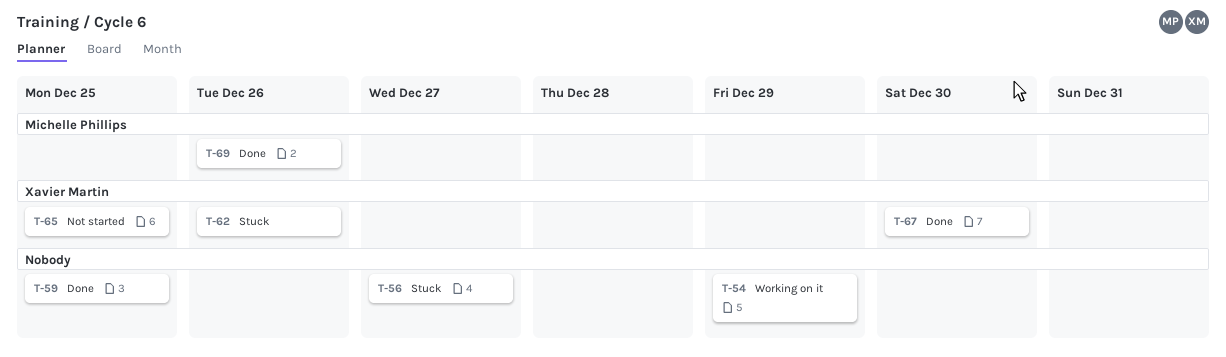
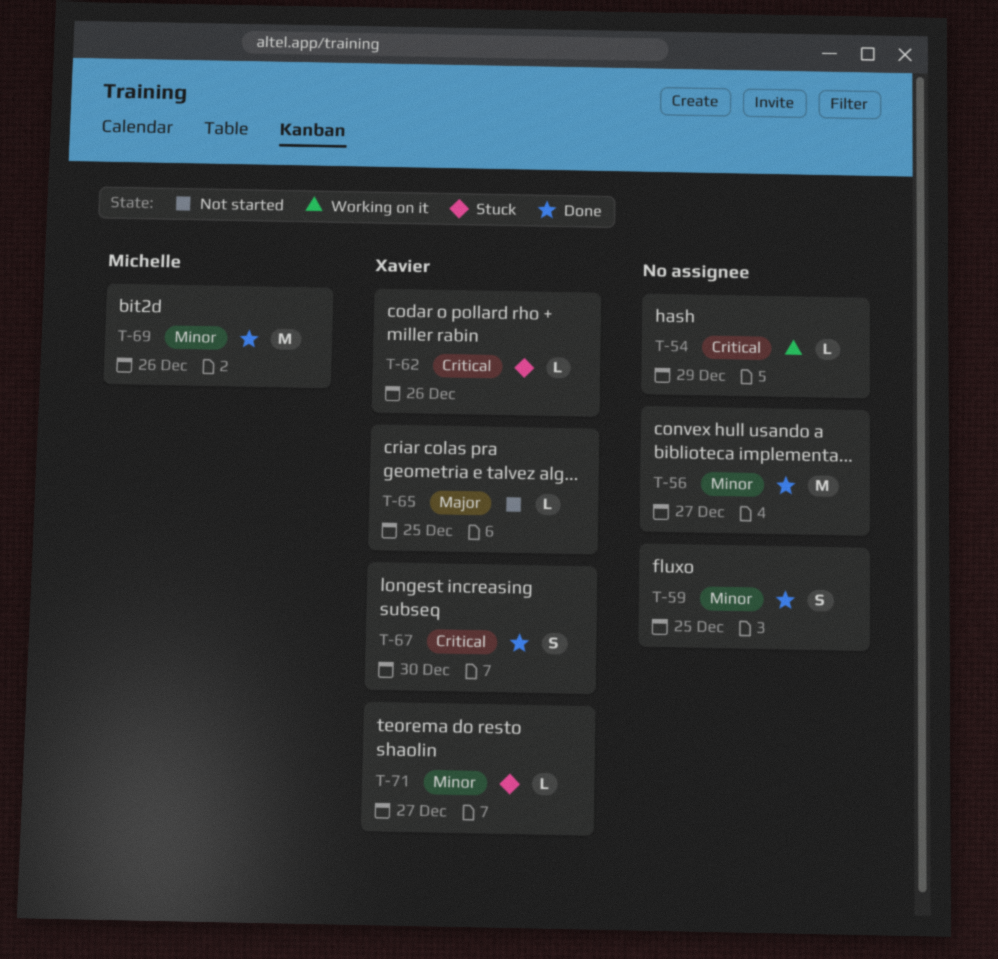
T-56, status: Stuck -> Done
T-71: none -> present

